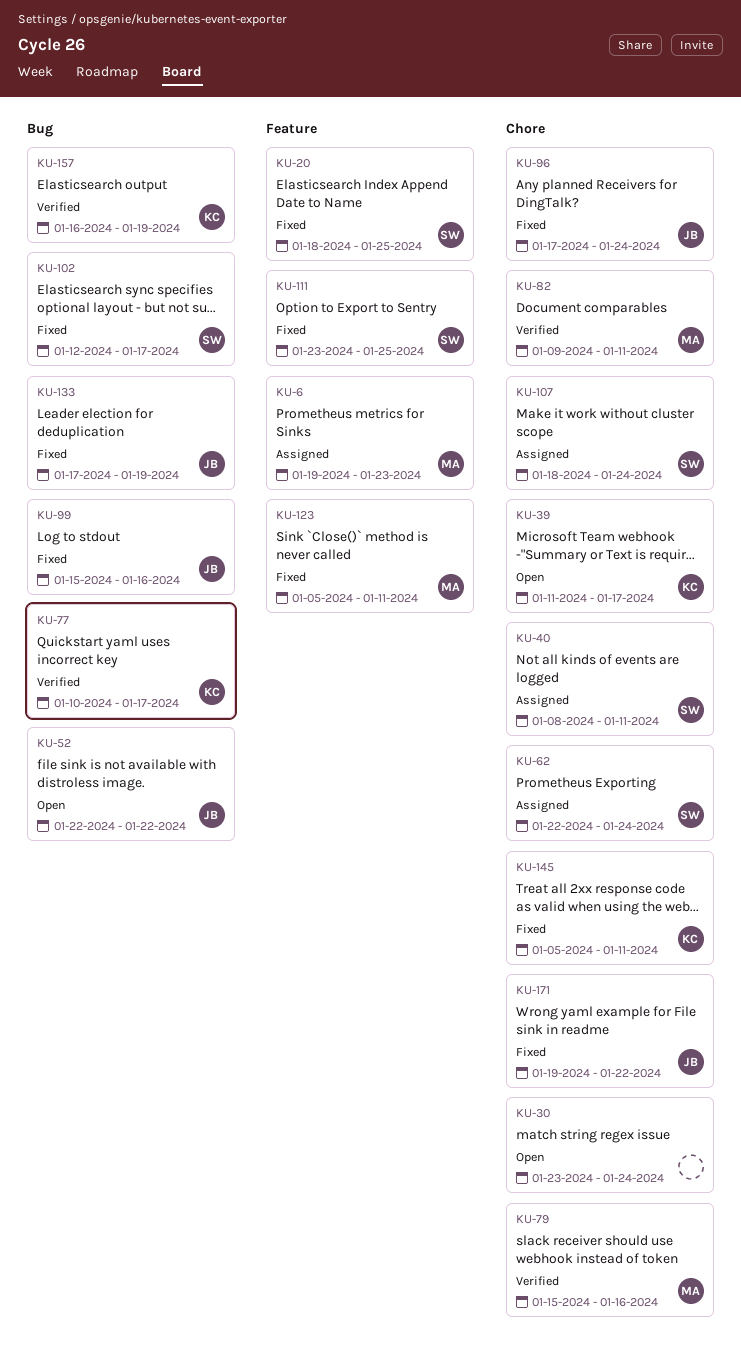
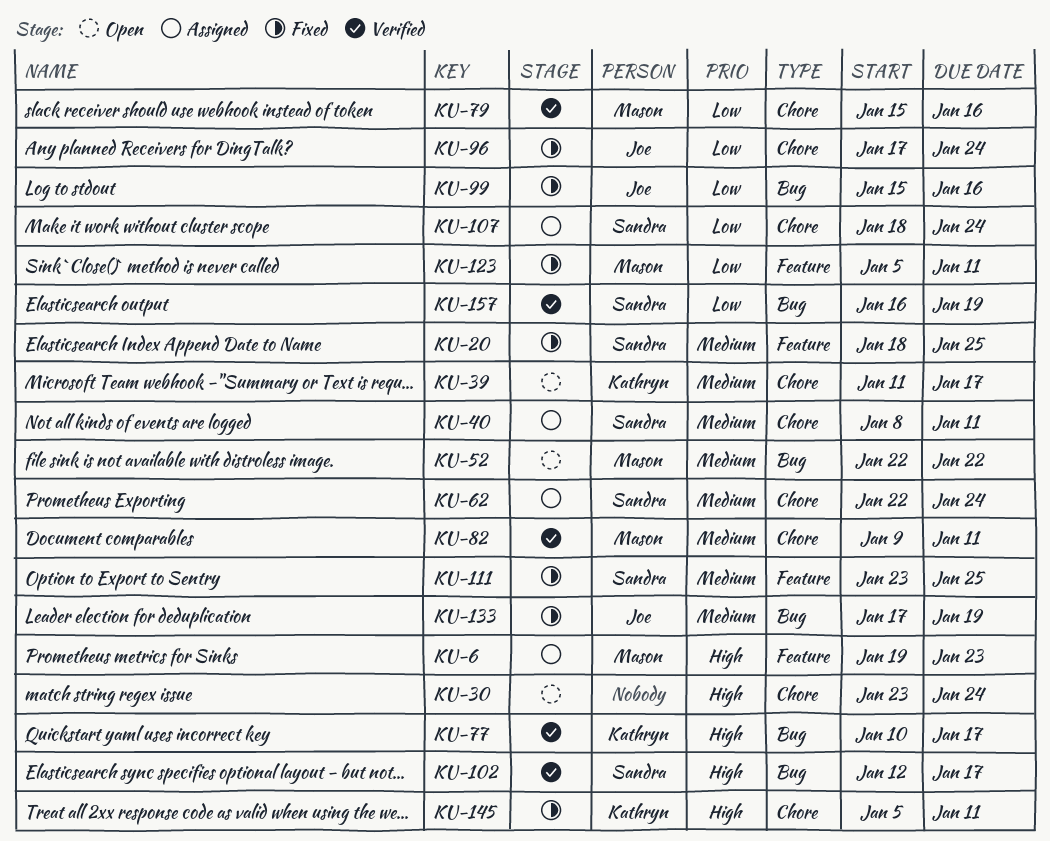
KU-52, owner: Joe -> Mason
KU-102, status: Fixed -> Verified
KU-157, owner: Kathryn -> Sandra
KU-171: present -> none

